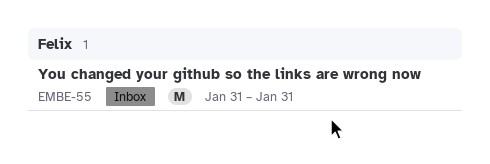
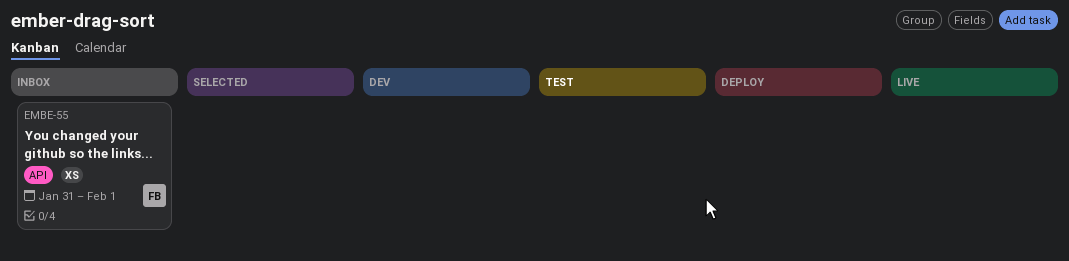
EMBE-55, estimate: M -> XS
EMBE-55, due: Jan 31 -> Feb 1

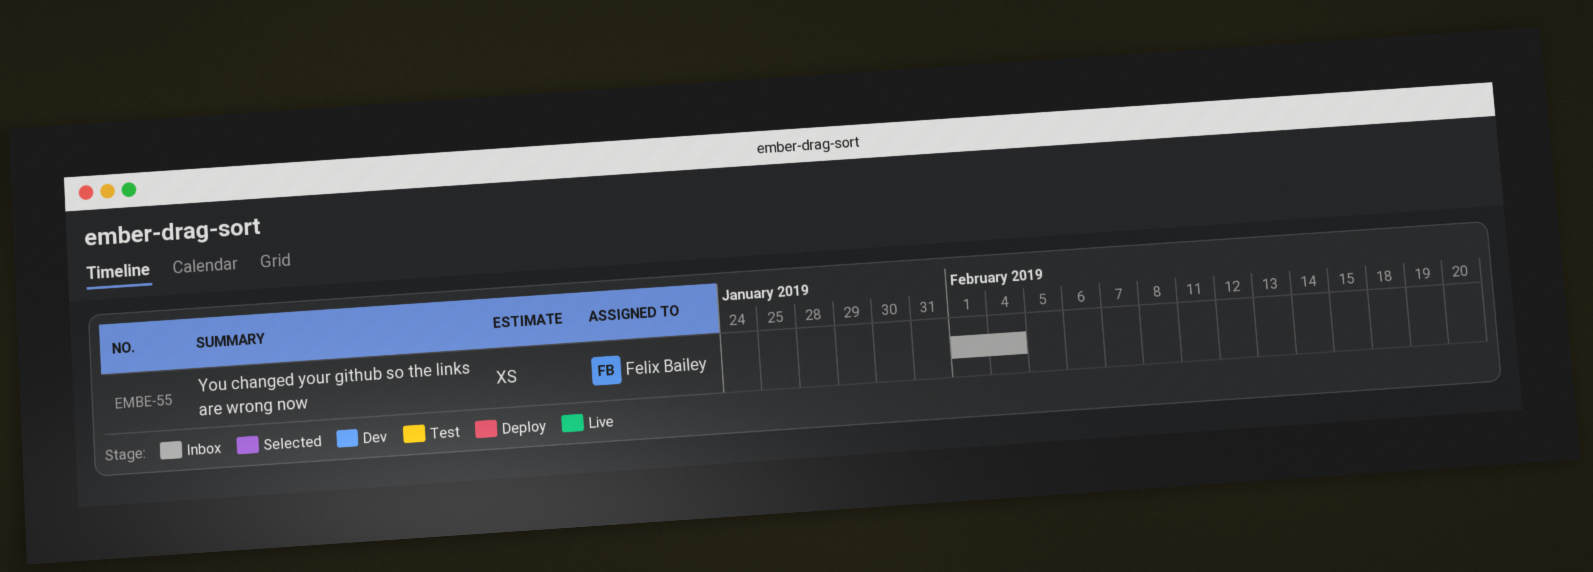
EMBE-55, start: Jan 31 -> Feb 1
EMBE-55, due: Feb 1 -> Feb 4

